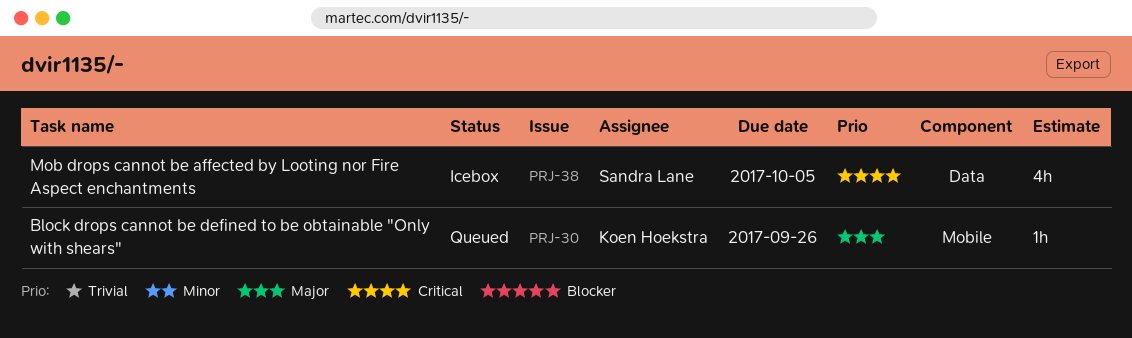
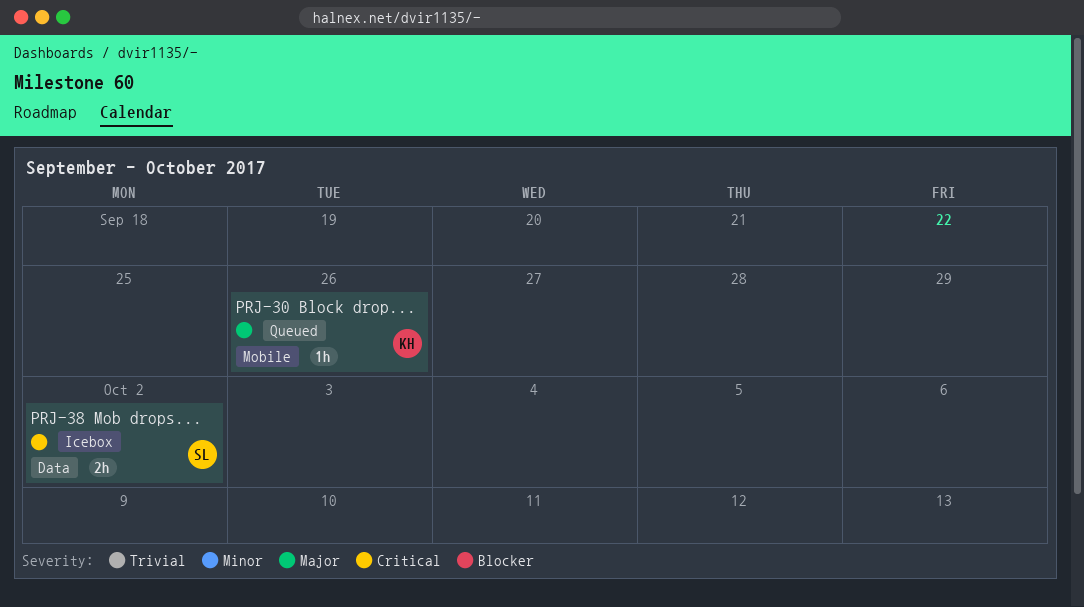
PRJ-38, estimate: 4h -> 2h
PRJ-38, due: Oct 5 -> Oct 2

